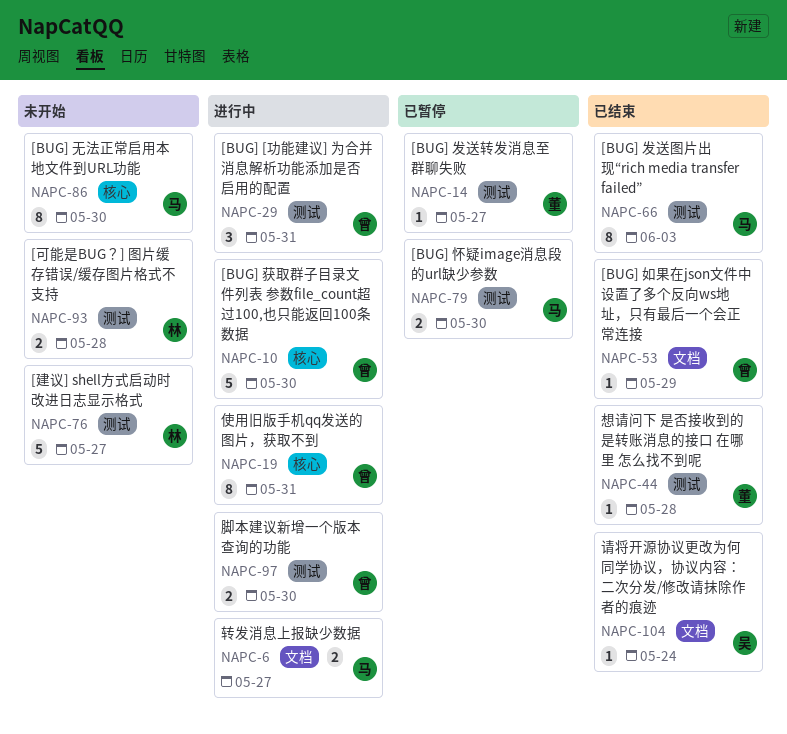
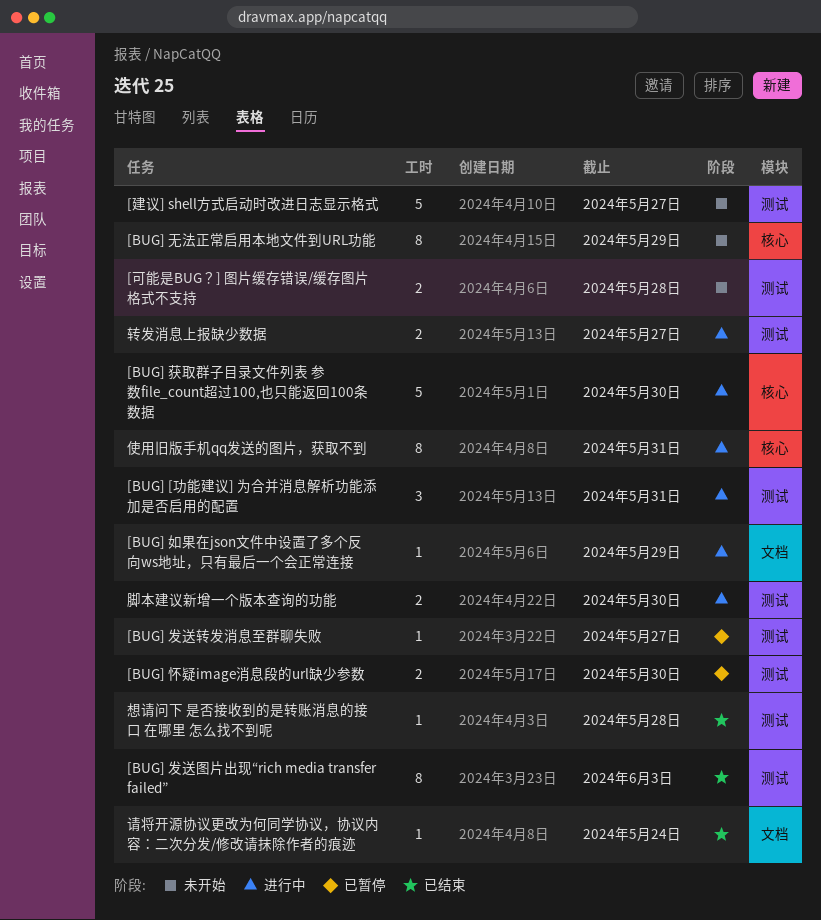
[BUG] 如果在json文件中设置了多个反向ws地址，只有最后一个会正常连接, status: 已结束 -> 进行中
[BUG] 无法正常启用本地文件到URL功能, due: May 30 -> May 29
转发消息上报缺少数据, label: 文档 -> 测试

